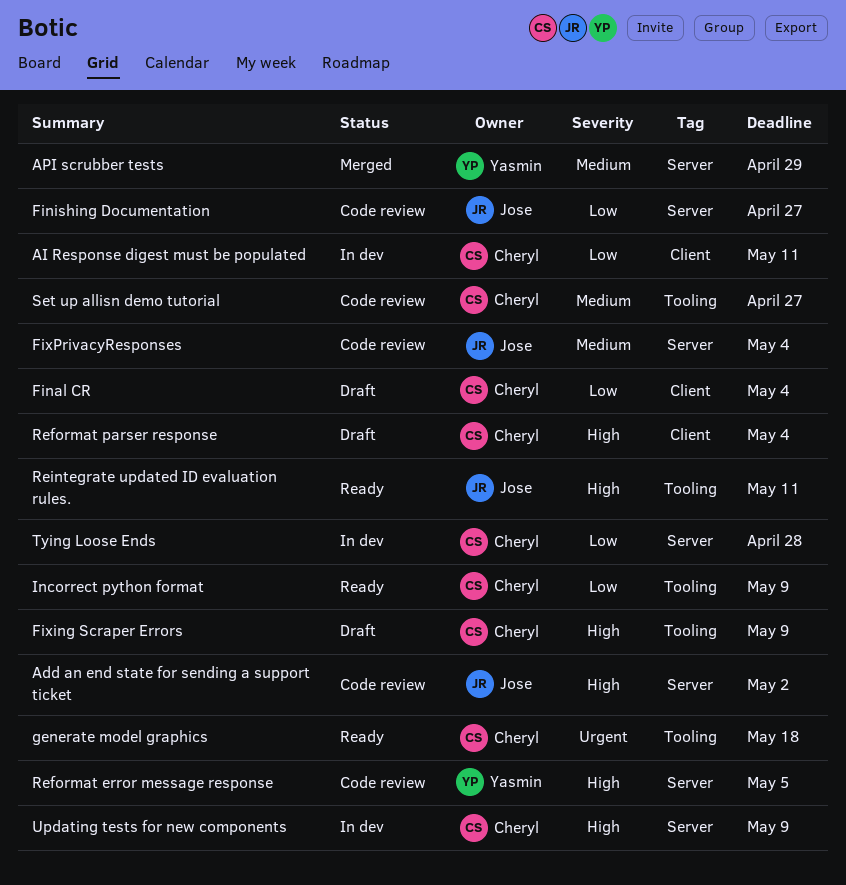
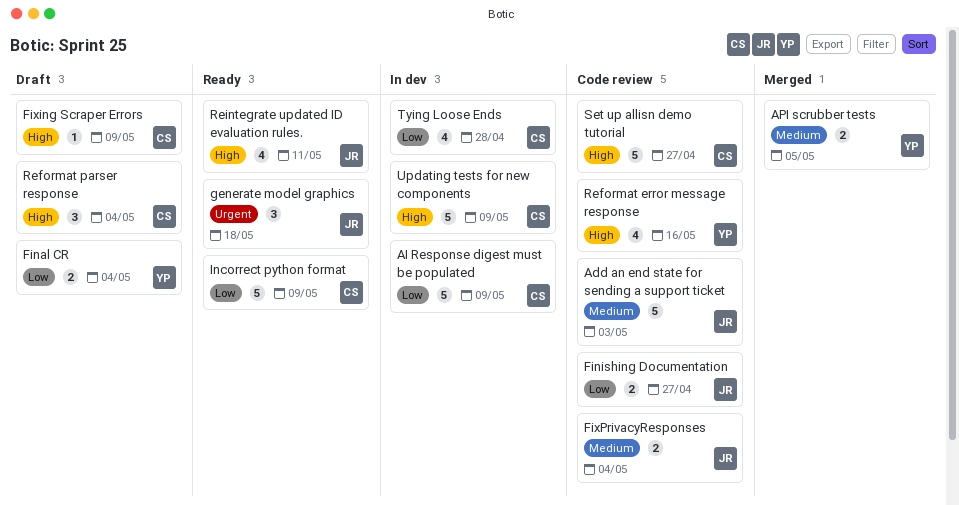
Add an end state for sending a support ticket, priority: High -> Medium
Add an end state for sending a support ticket, due: May 2 -> May 3
AI Response digest must be populated, due: May 11 -> May 9
API scrubber tests, due: Apr 29 -> May 5
Final CR, owner: Cheryl -> Yasmin
generate model graphics, owner: Cheryl -> Jose
Reformat error message response, due: May 5 -> May 16
Set up allisn demo tutorial, priority: Medium -> High

